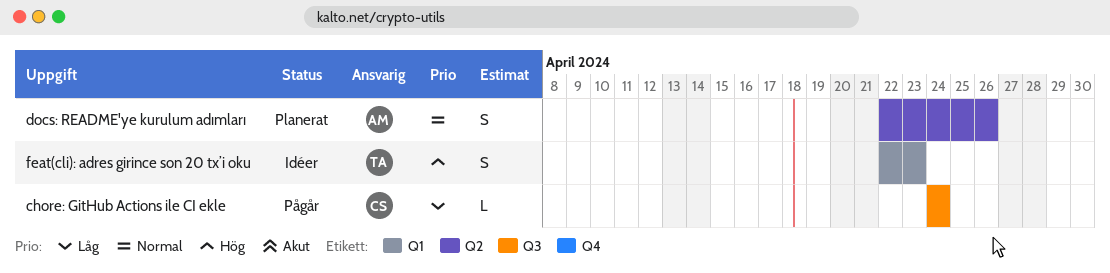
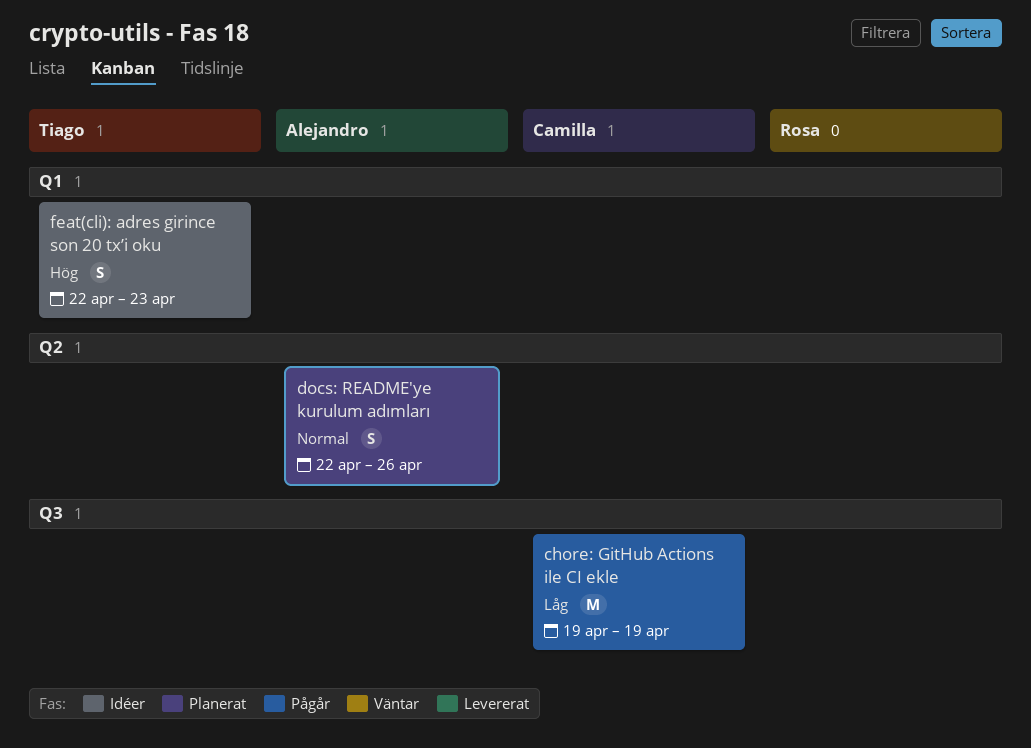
chore: GitHub Actions ile CI ekle, estimate: L -> M
chore: GitHub Actions ile CI ekle, start: Apr 24 -> Apr 19
chore: GitHub Actions ile CI ekle, due: Apr 24 -> Apr 19

